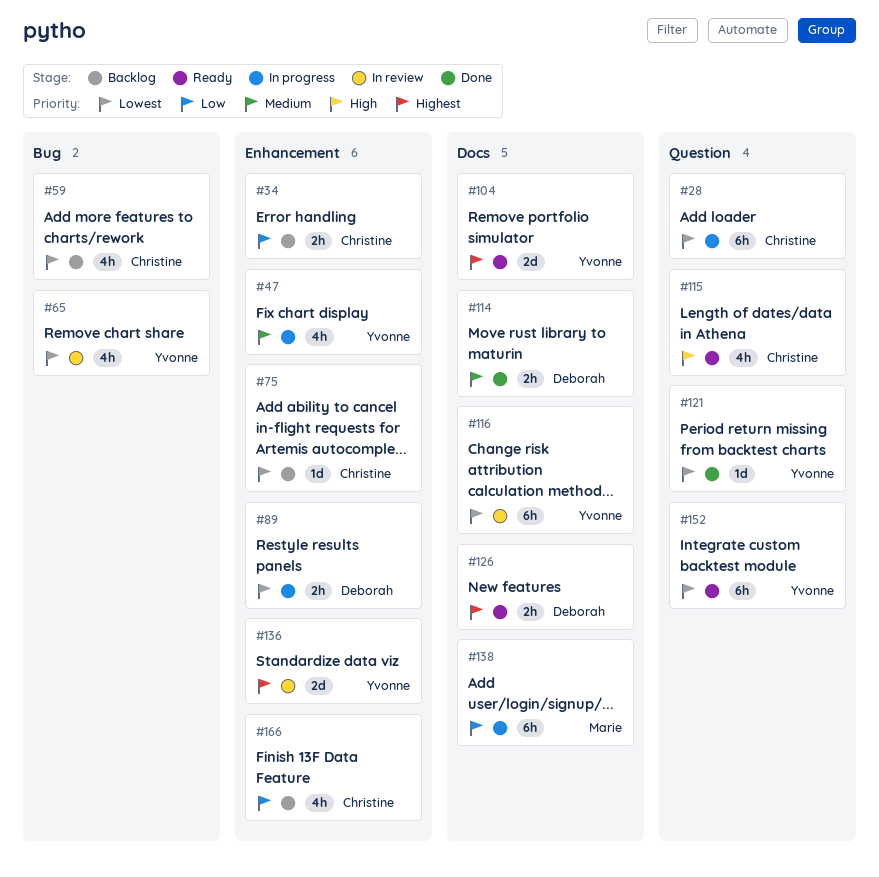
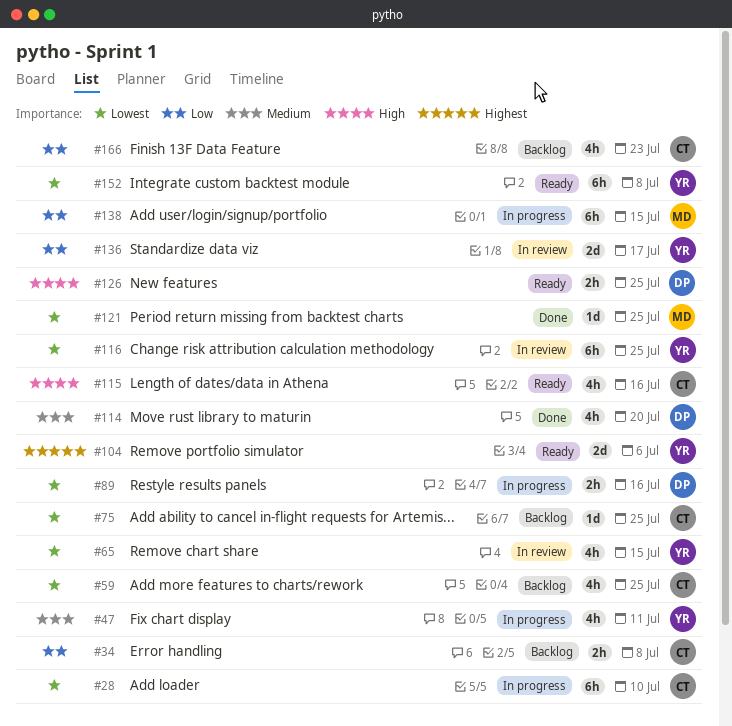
#114, estimate: 2h -> 4h
#121, owner: Yvonne -> Marie
#126, priority: Highest -> High
#136, priority: Highest -> Low

